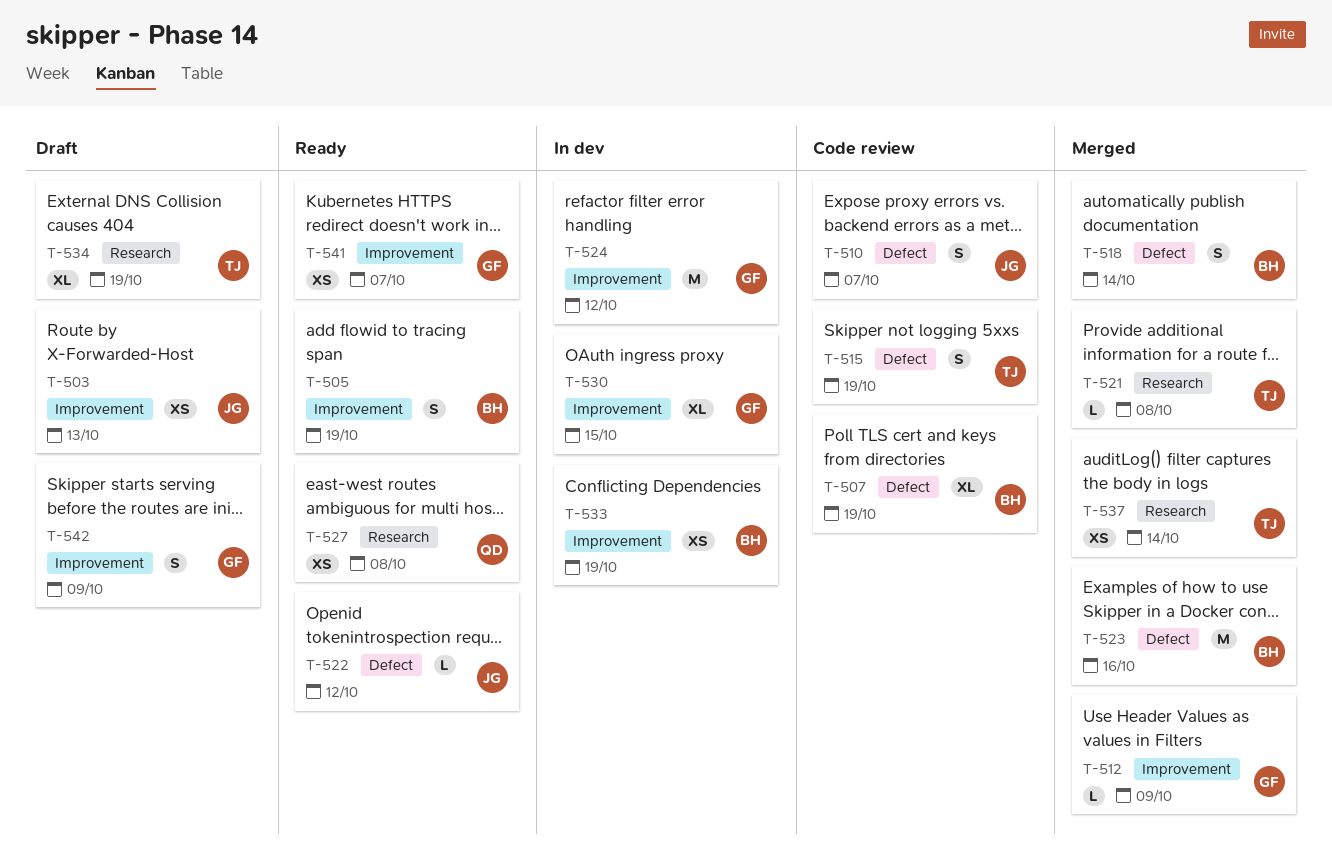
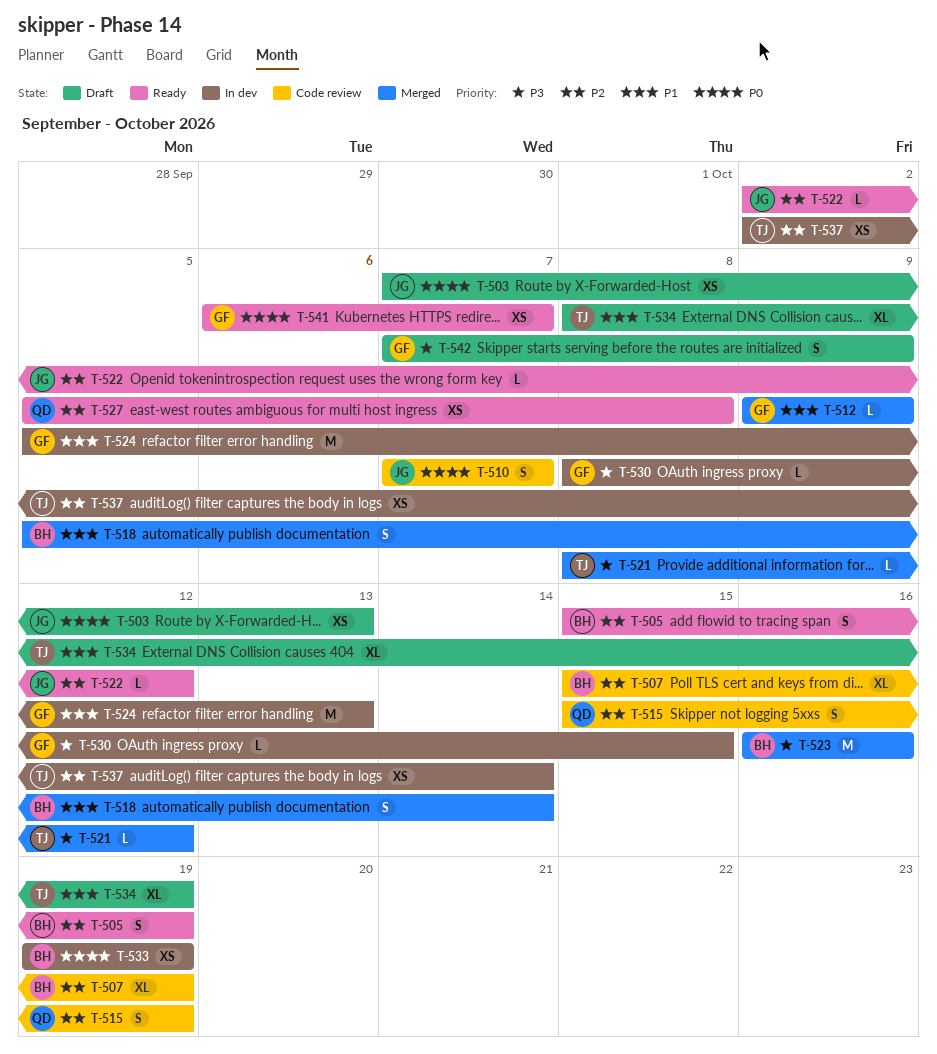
T-515, owner: TJ -> QD
T-521, due: Oct 8 -> Oct 12
T-524, due: Oct 12 -> Oct 13
T-530, estimate: XL -> L
T-537, status: Merged -> In dev

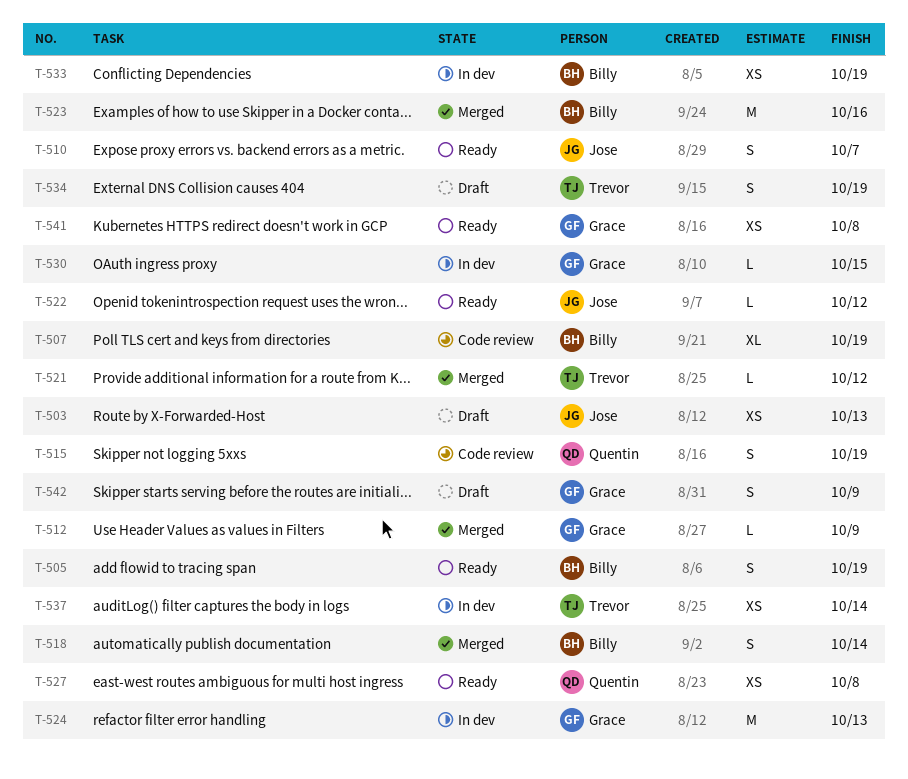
T-510, status: Code review -> Ready
T-534, estimate: XL -> S
T-541, due: Oct 7 -> Oct 8

